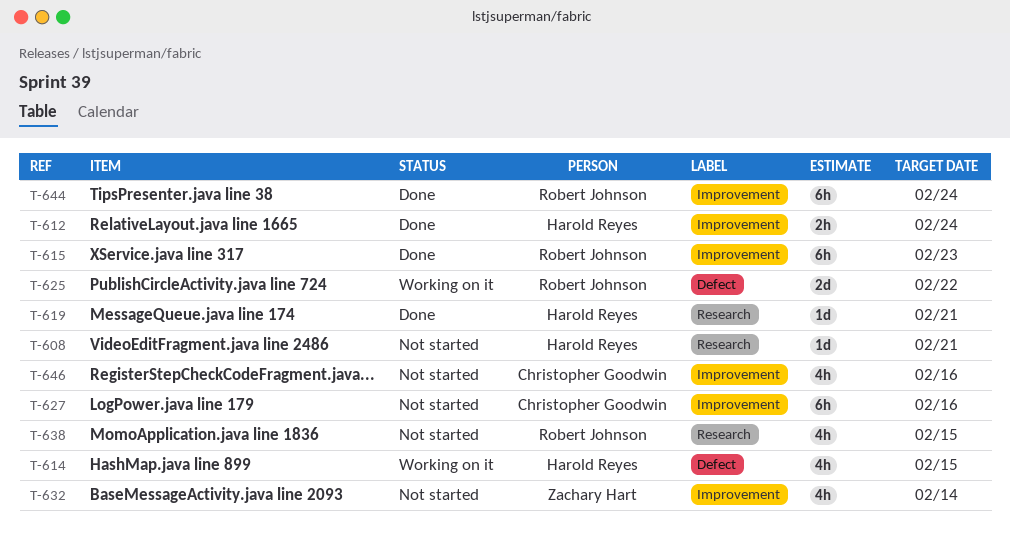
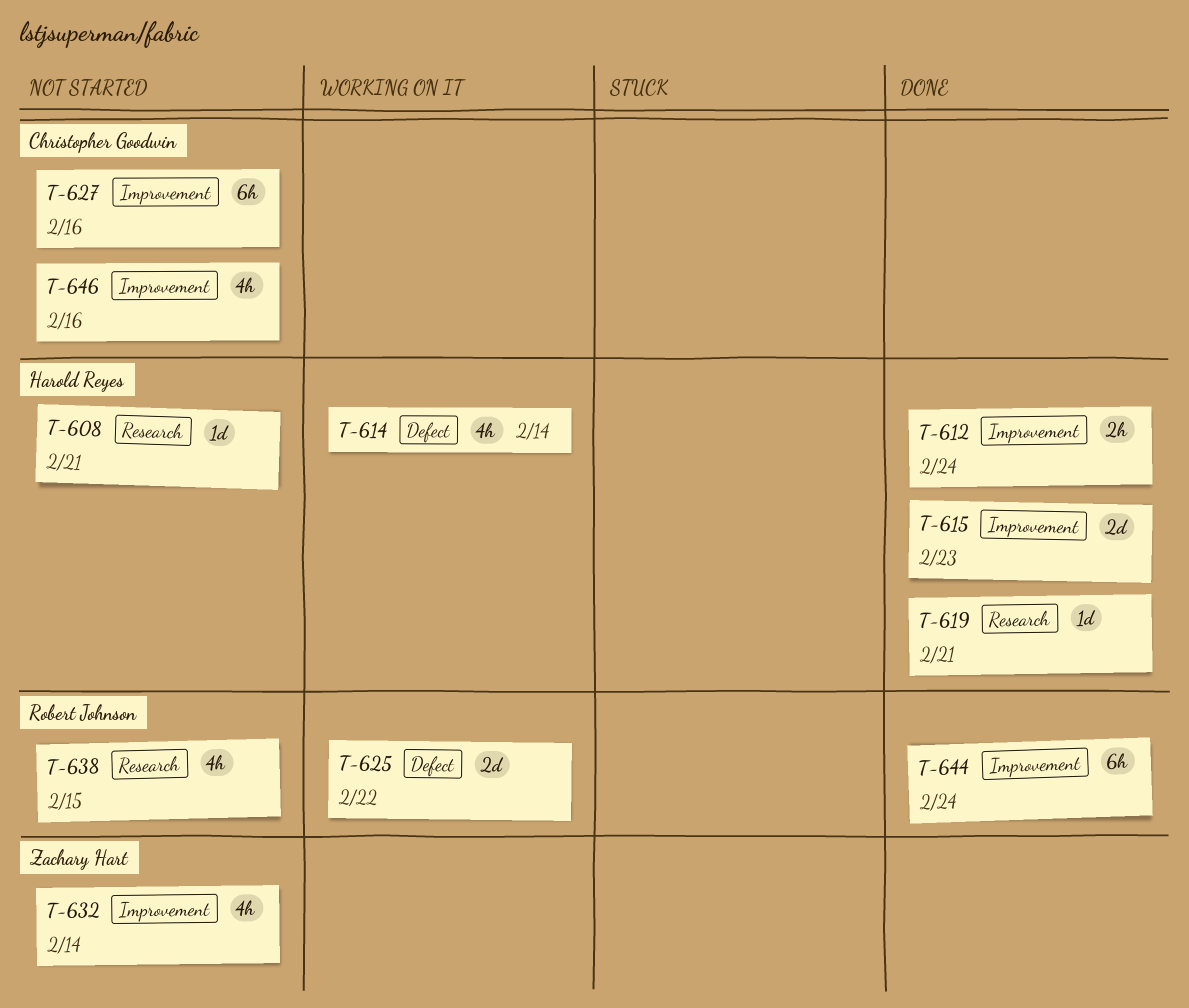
T-614, due: Feb 15 -> Feb 14
T-615, owner: Robert Johnson -> Harold Reyes
T-615, estimate: 6h -> 2d

